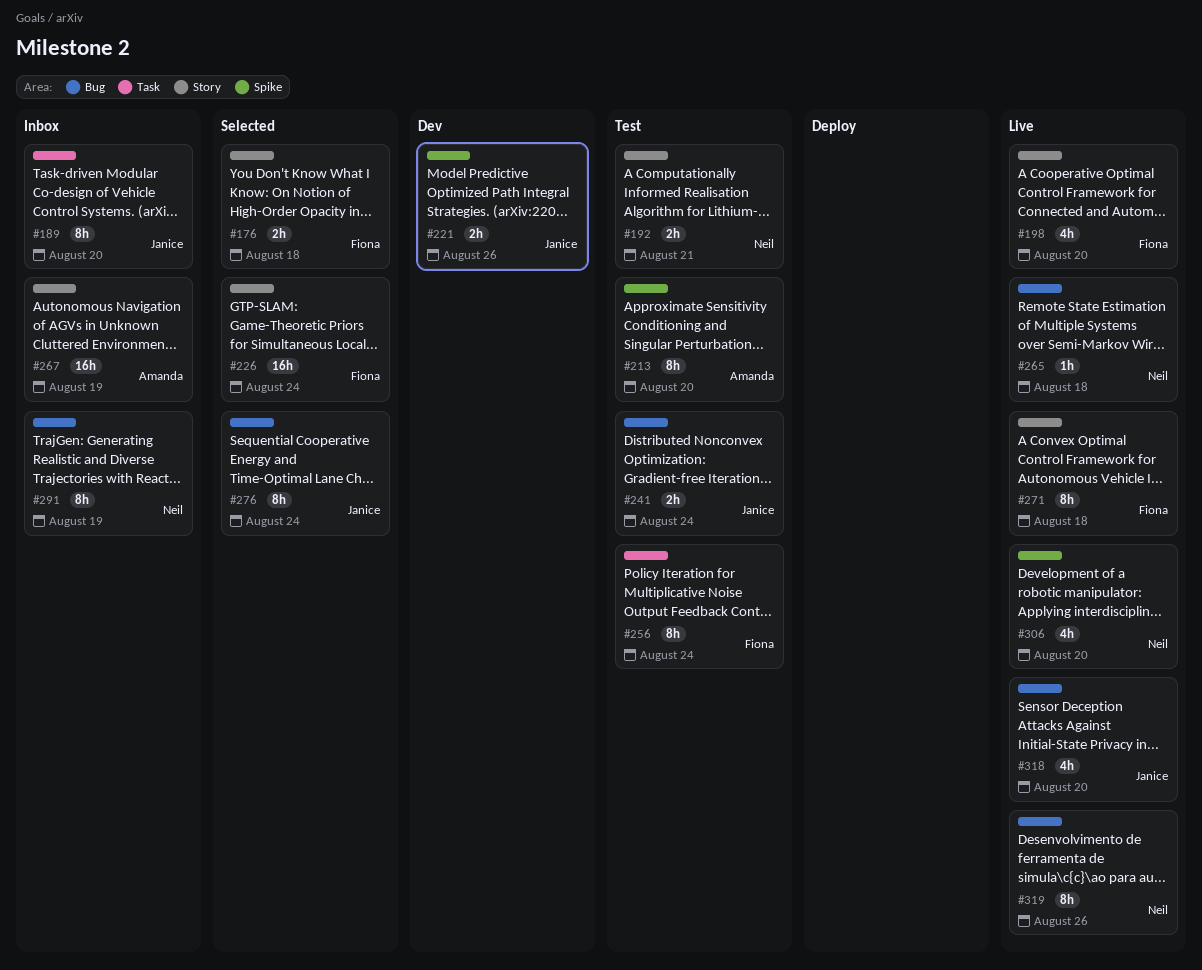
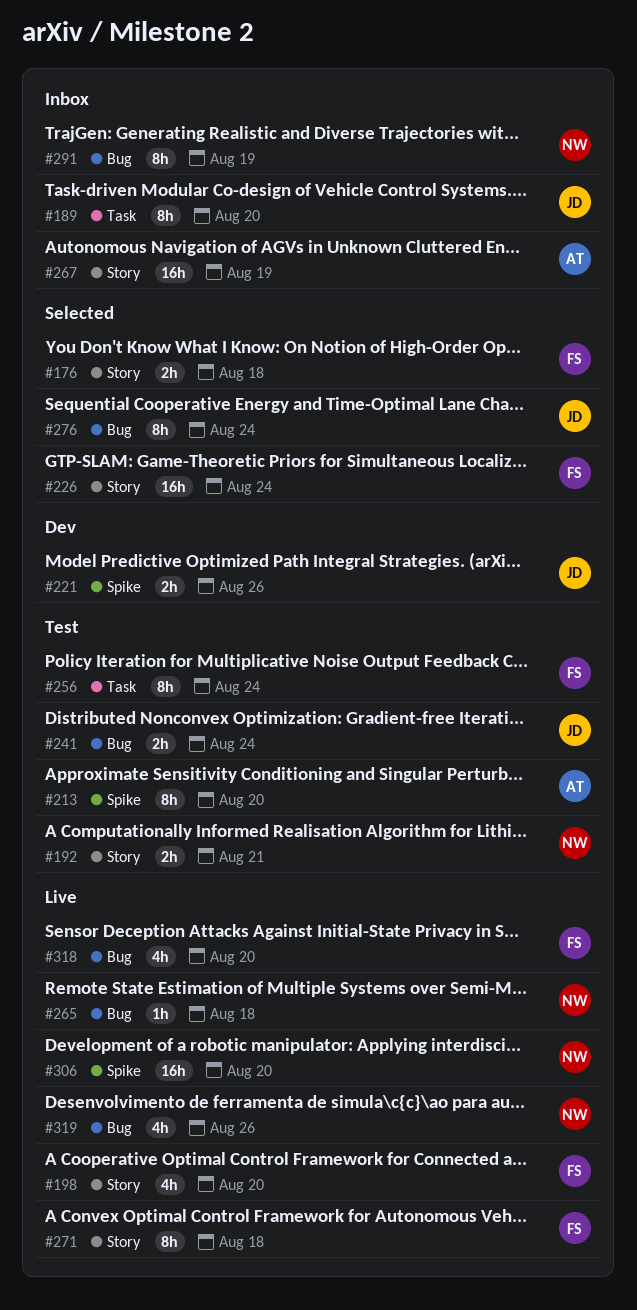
#306, estimate: 4h -> 16h
#318, owner: Janice -> Fiona
#319, estimate: 8h -> 4h

